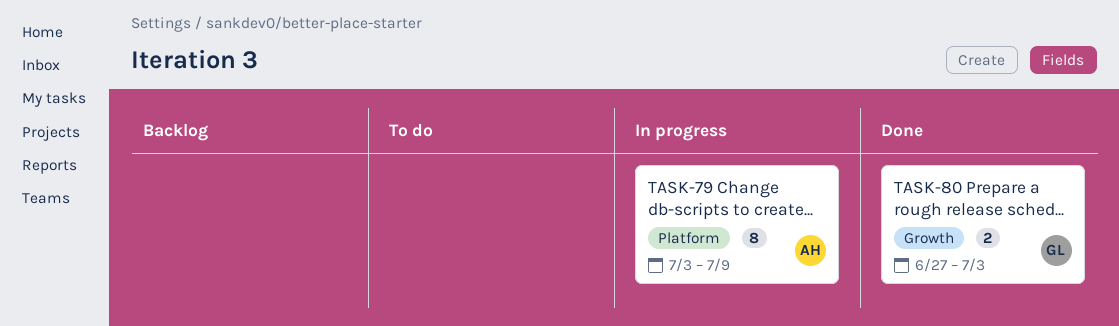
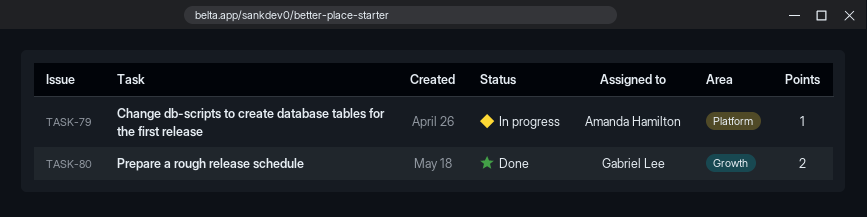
TASK-79, estimate: 8 -> 1

